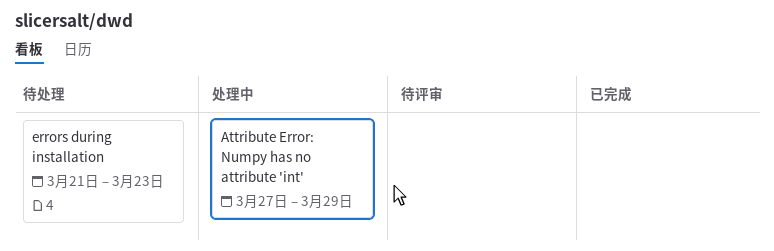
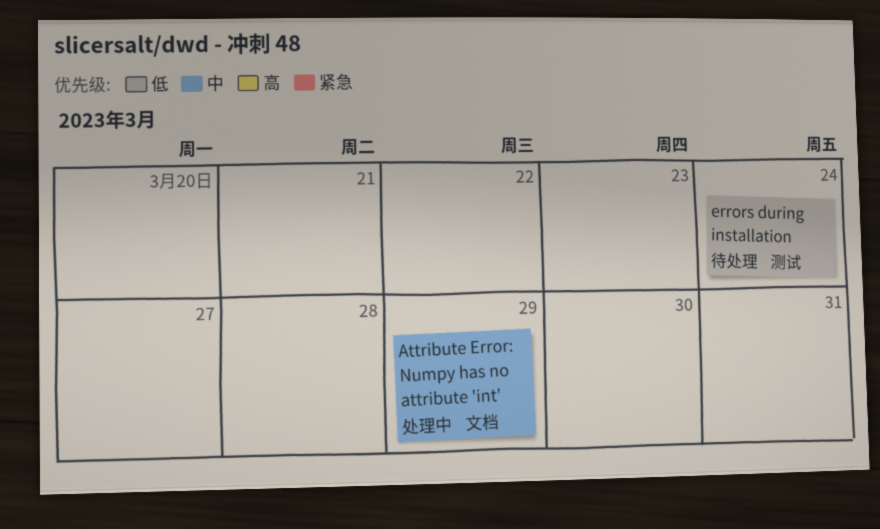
errors during installation, due: Mar 23 -> Mar 24

